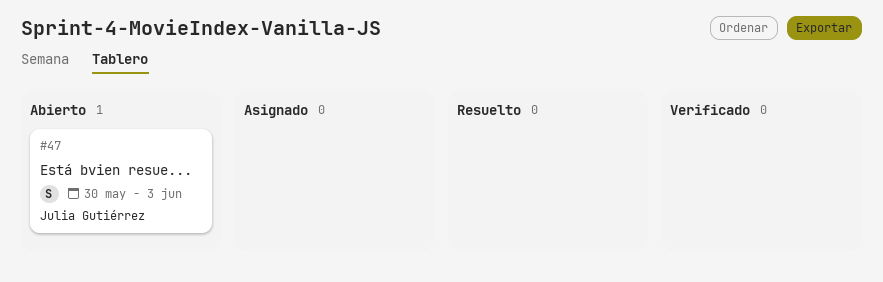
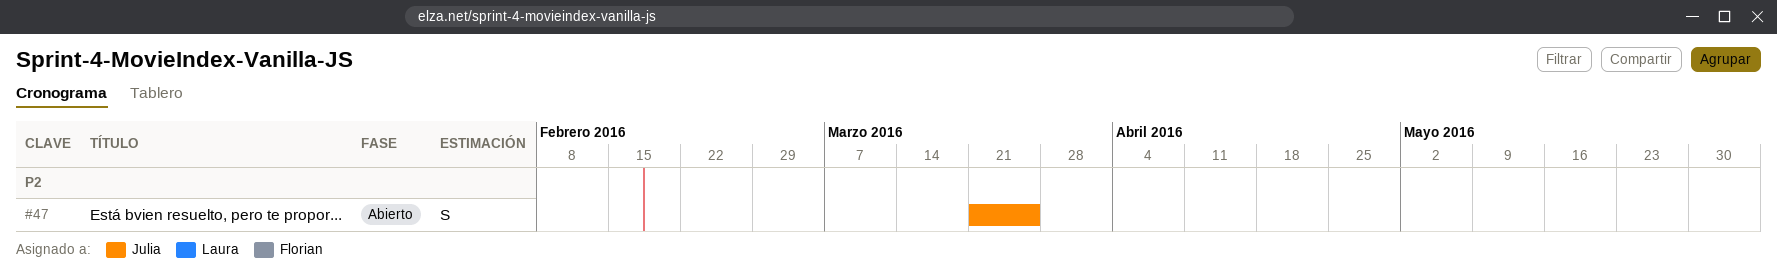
#47, start: May 30 -> Mar 21
#47, due: Jun 3 -> Mar 25

